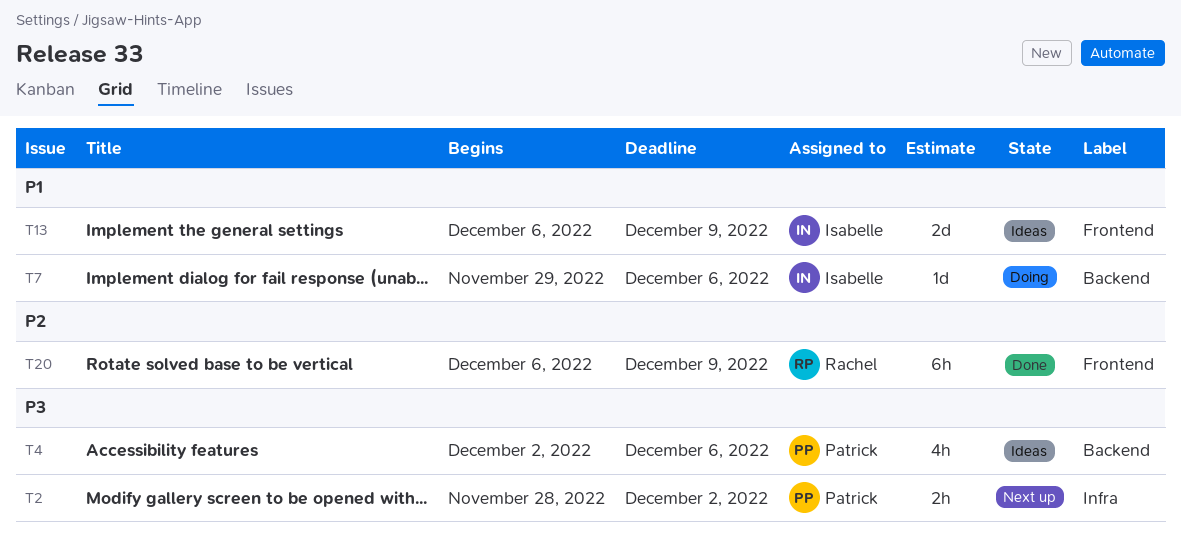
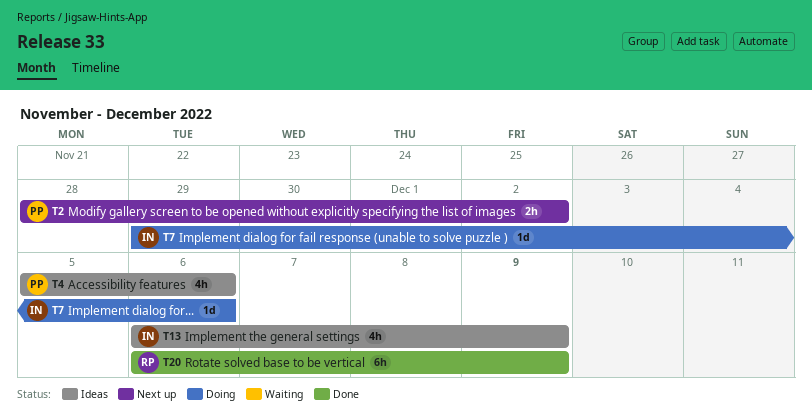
T4, start: Dec 2 -> Dec 5
T13, estimate: 2d -> 4h

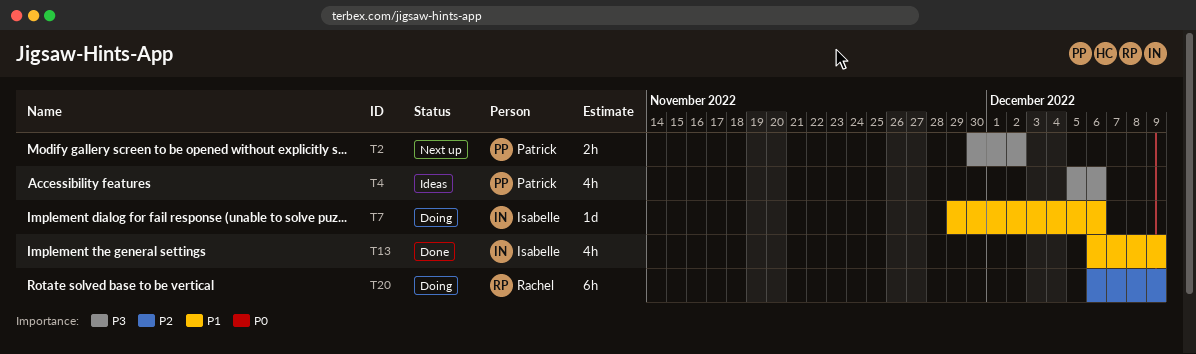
T2, start: Nov 28 -> Nov 30
T13, status: Ideas -> Done
T20, status: Done -> Doing

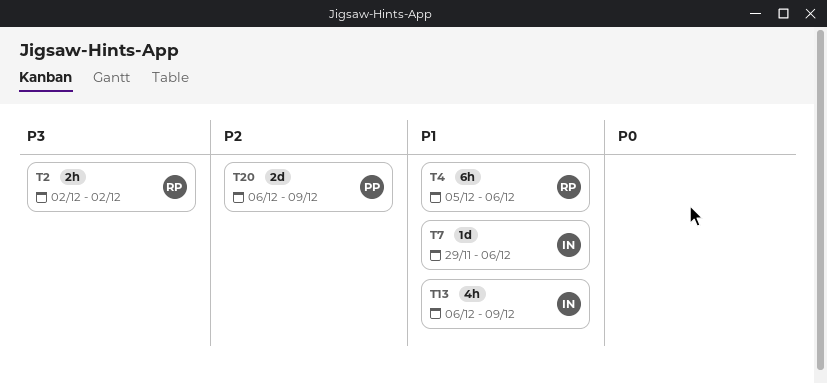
T2, owner: Patrick -> Rachel
T2, start: Nov 30 -> Dec 2
T4, owner: Patrick -> Rachel
T4, priority: P3 -> P1
T4, estimate: 4h -> 6h
T20, owner: Rachel -> Patrick
T20, estimate: 6h -> 2d

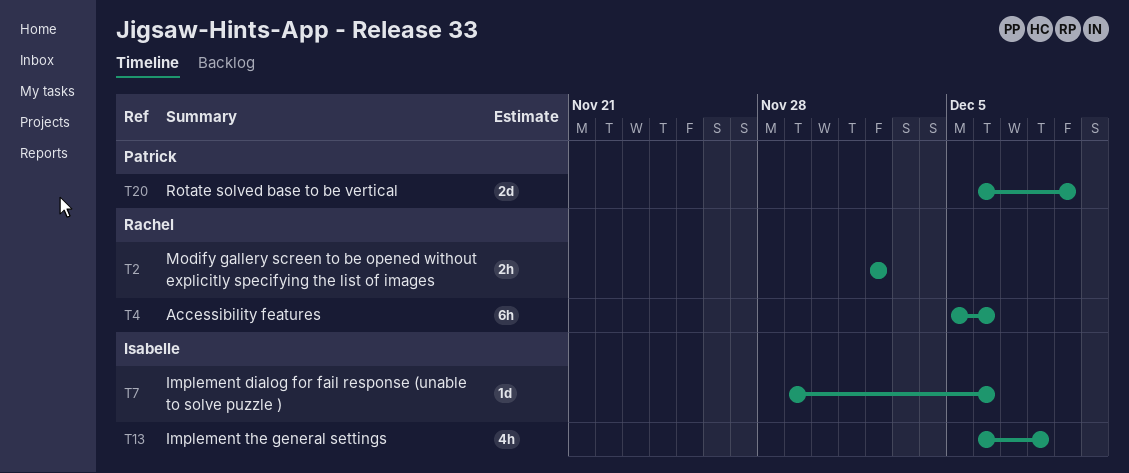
T13, due: Dec 9 -> Dec 8

